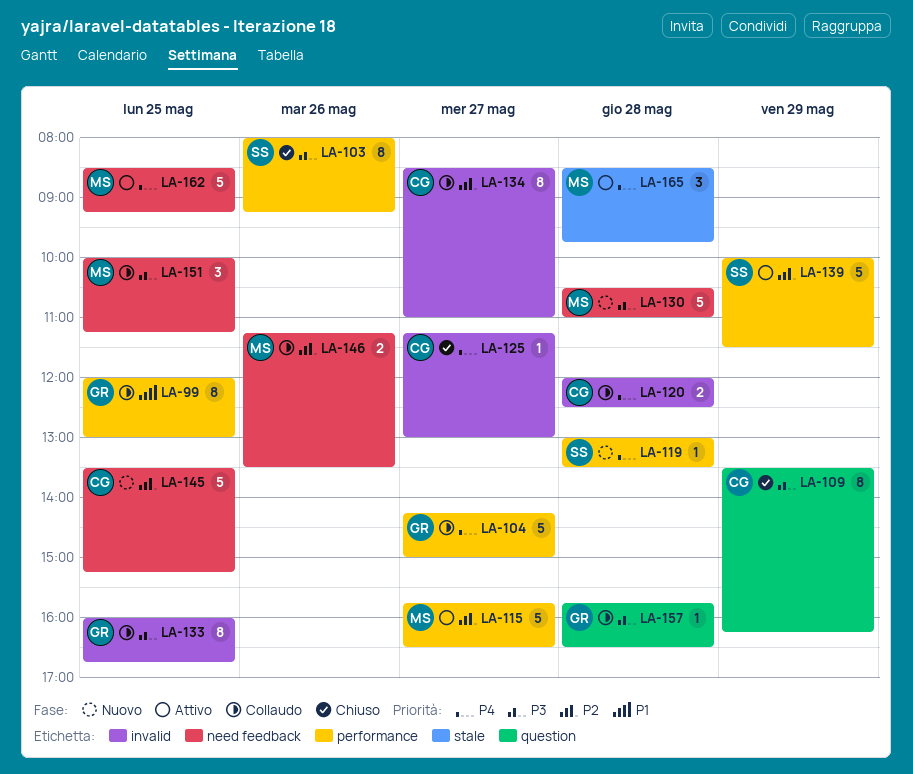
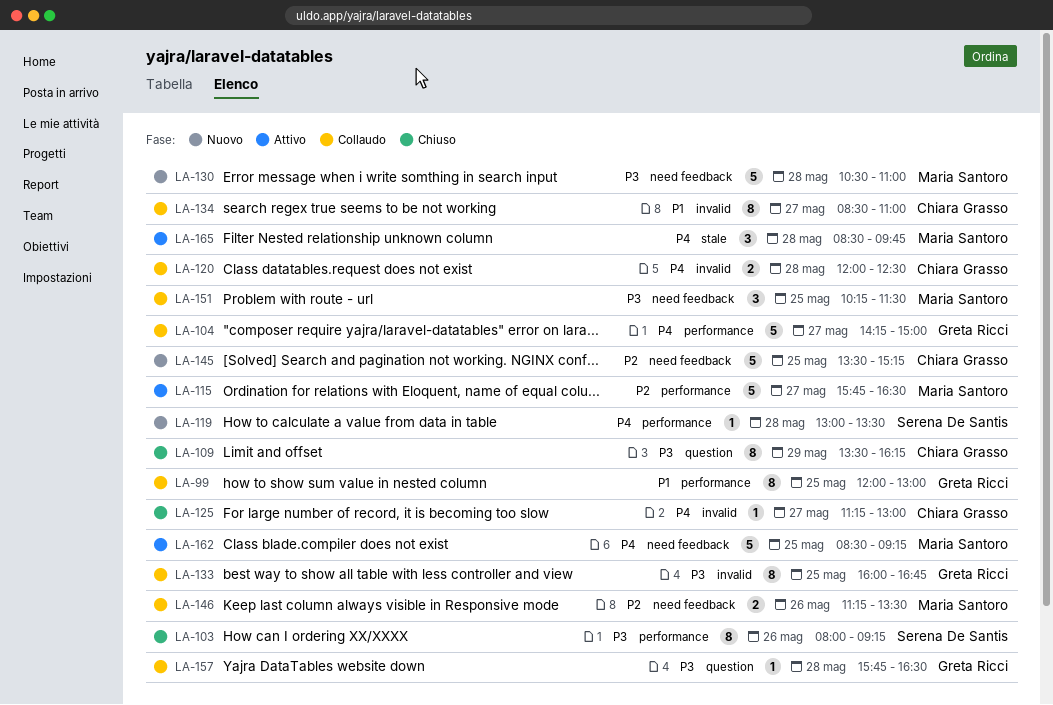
LA-134, priority: P2 -> P1
LA-139: present -> none
LA-151, begins: 10:00 -> 10:15
LA-151, ends: 11:15 -> 11:30

